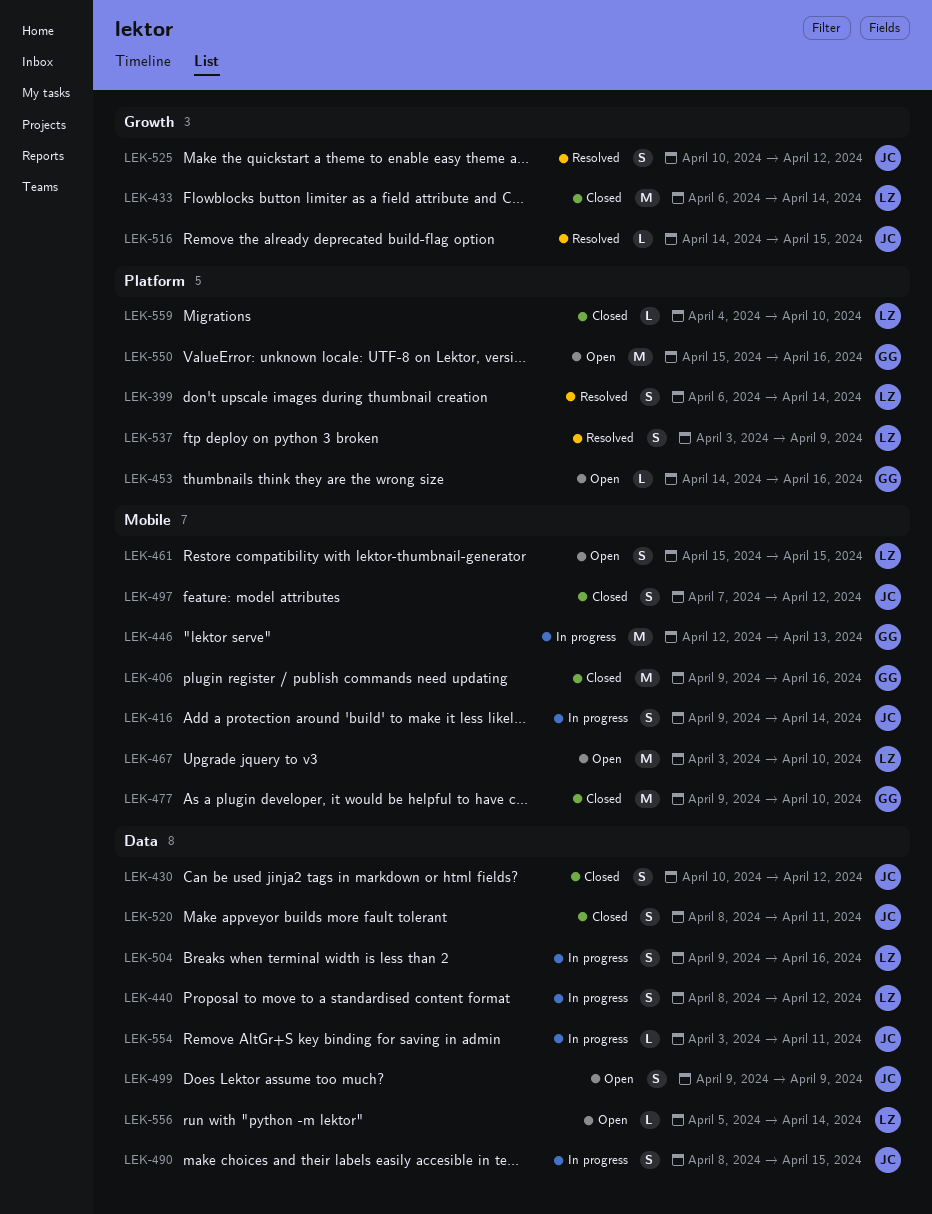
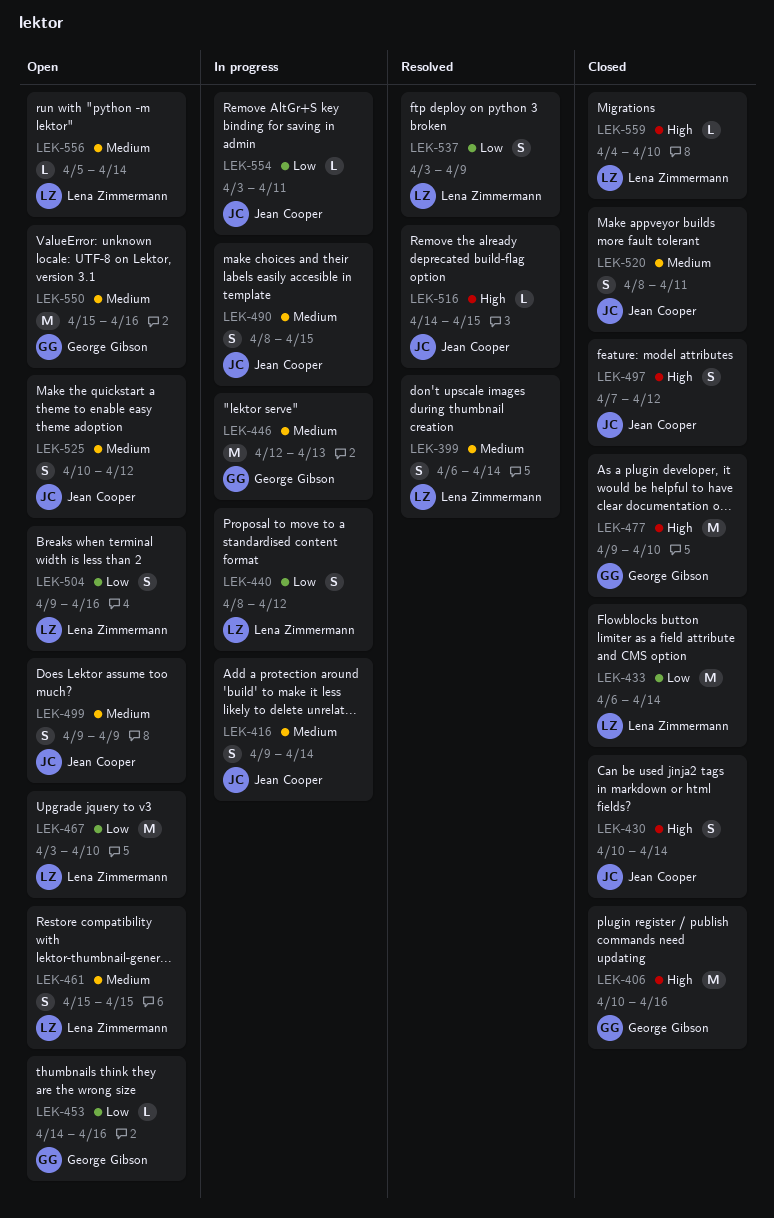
LEK-406, start: Apr 9 -> Apr 10
LEK-430, due: Apr 12 -> Apr 14
LEK-504, status: In progress -> Open
LEK-525, status: Resolved -> Open

